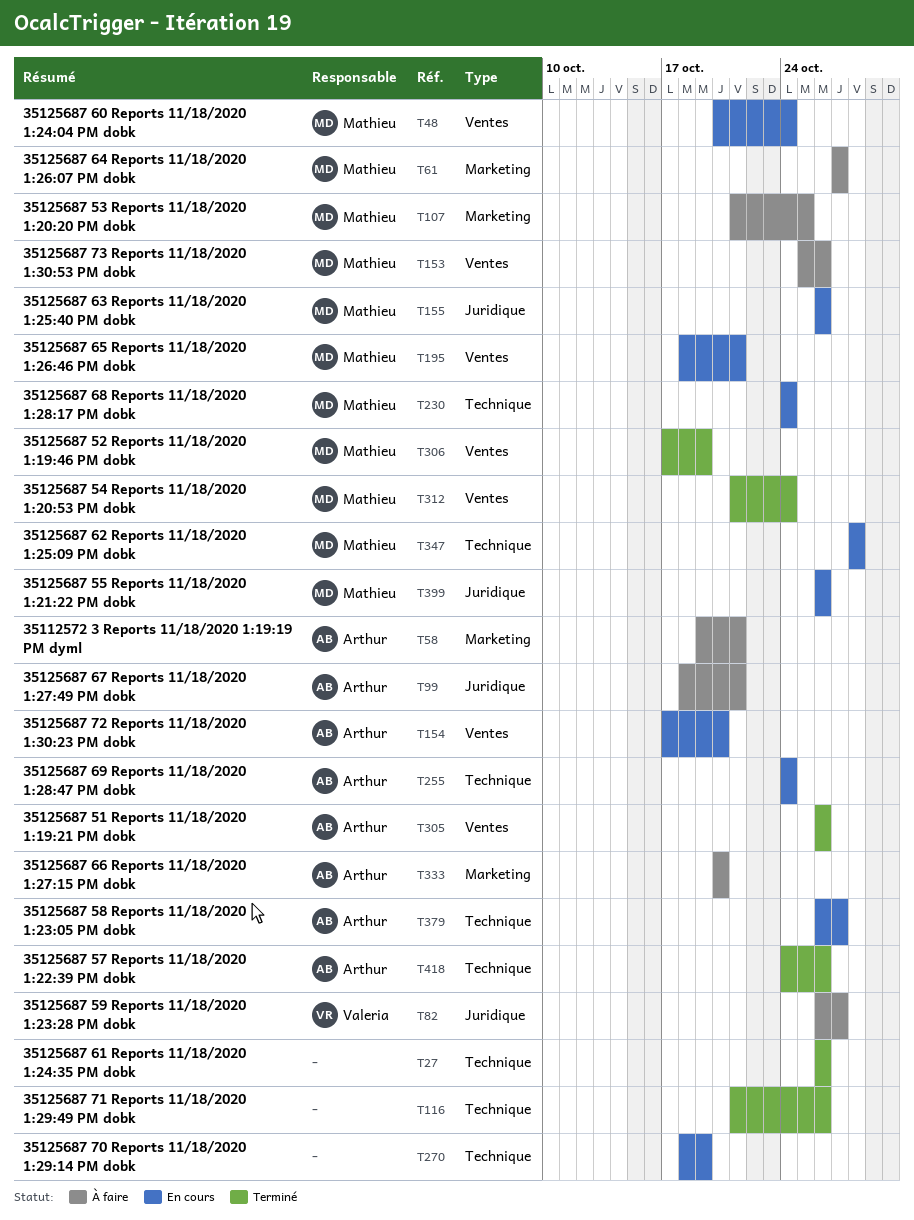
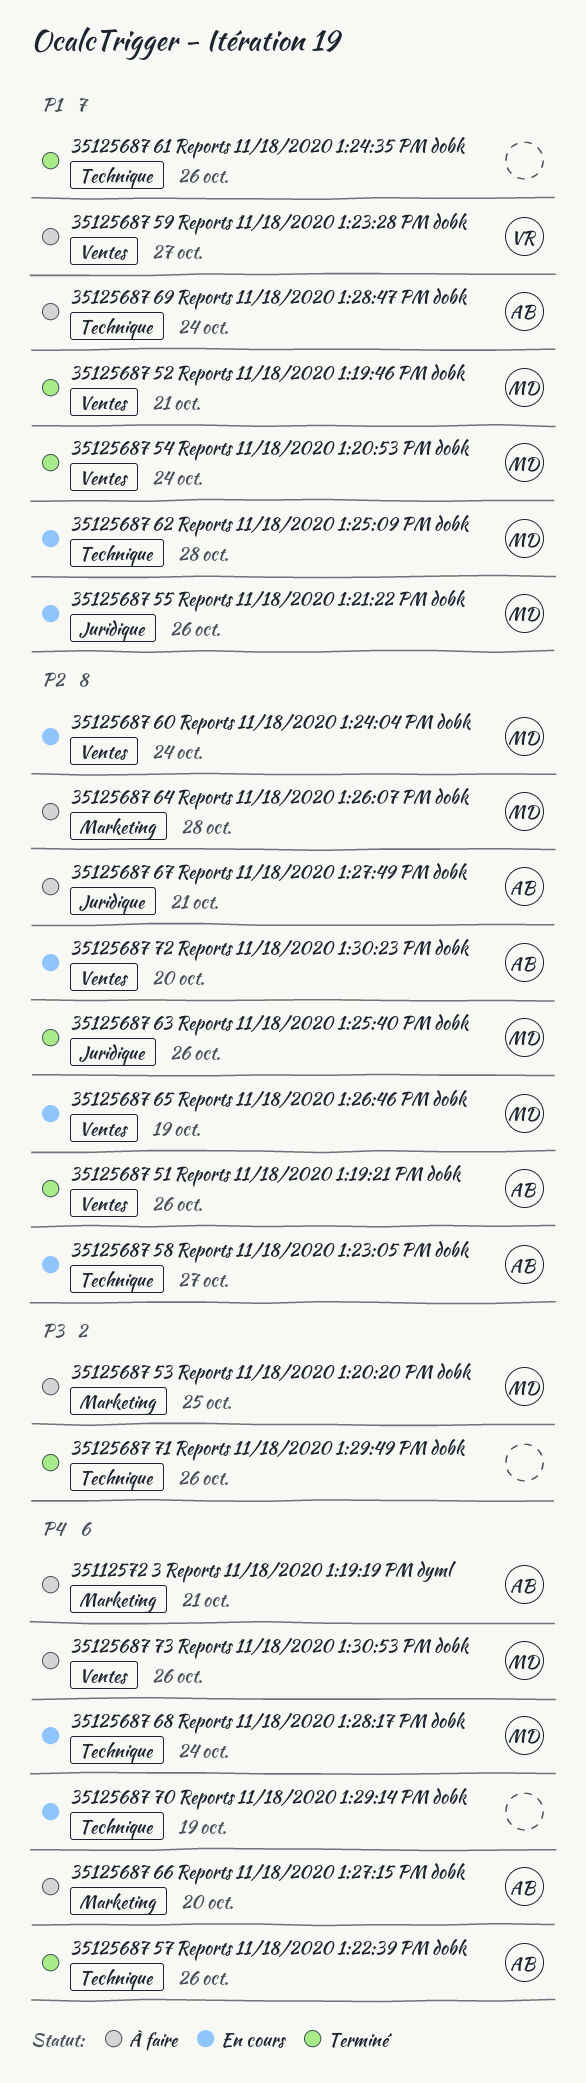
35125687 52 Reports 11/18/2020 1:19:46 PM dobk, due: Oct 19 -> Oct 21
35125687 59 Reports 11/18/2020 1:23:28 PM dobk, label: Juridique -> Ventes
35125687 63 Reports 11/18/2020 1:25:40 PM dobk, status: En cours -> Terminé
35125687 64 Reports 11/18/2020 1:26:07 PM dobk, due: Oct 27 -> Oct 28
35125687 65 Reports 11/18/2020 1:26:46 PM dobk, due: Oct 21 -> Oct 19
35125687 69 Reports 11/18/2020 1:28:47 PM dobk, status: En cours -> À faire

